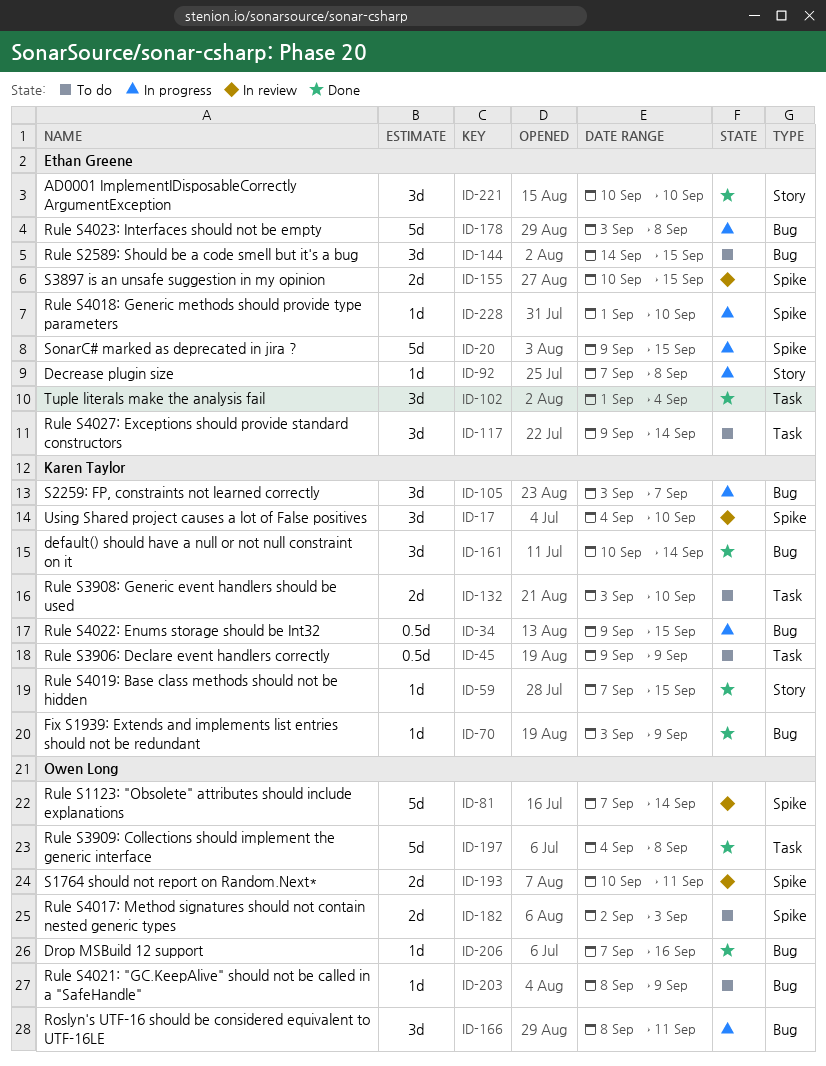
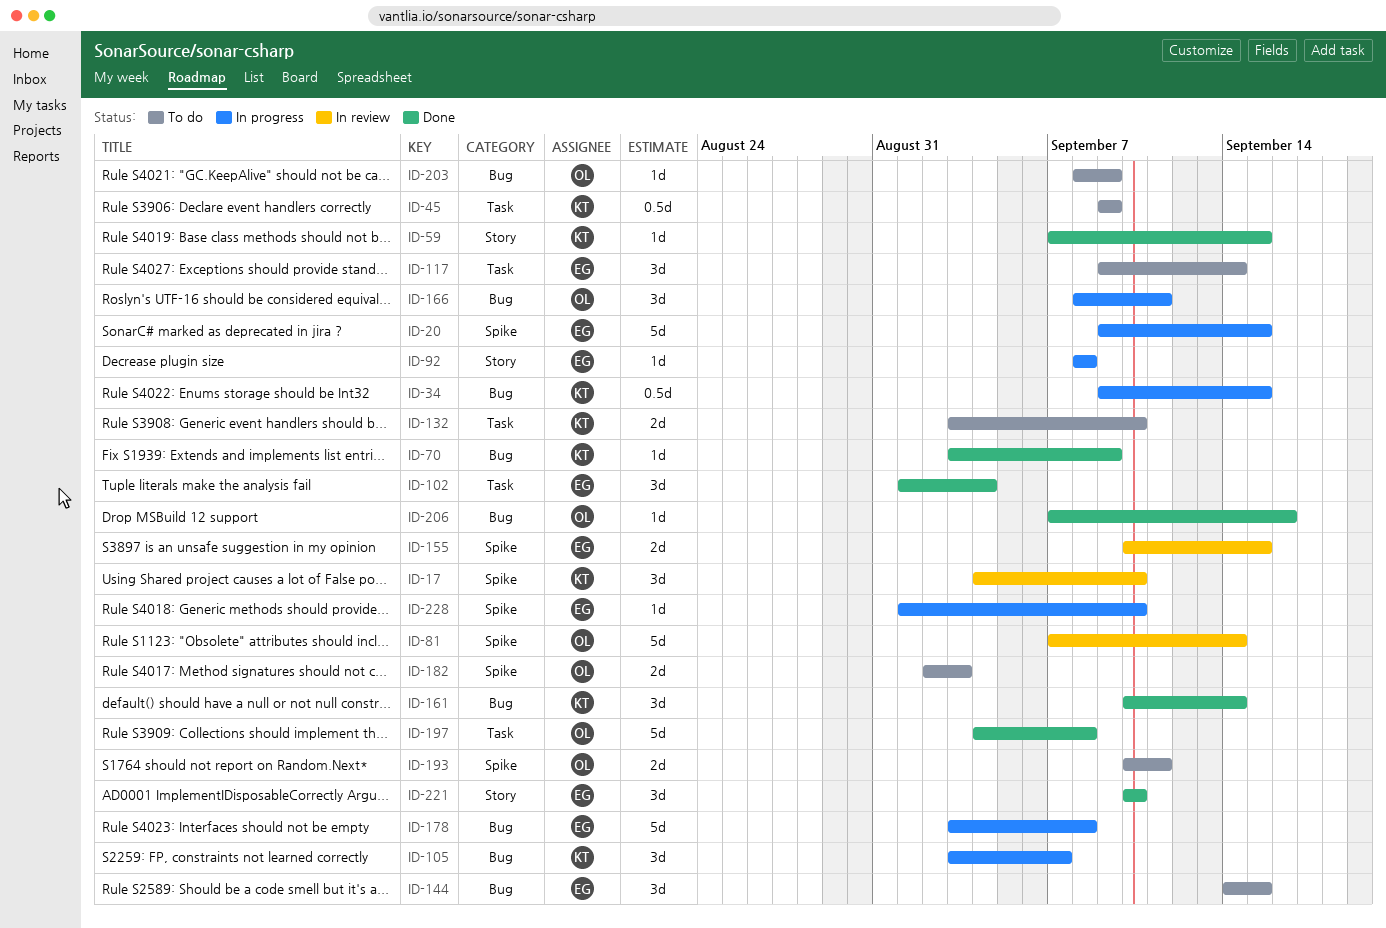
ID-92, start: Sep 7 -> Sep 8
ID-193, status: In review -> To do

